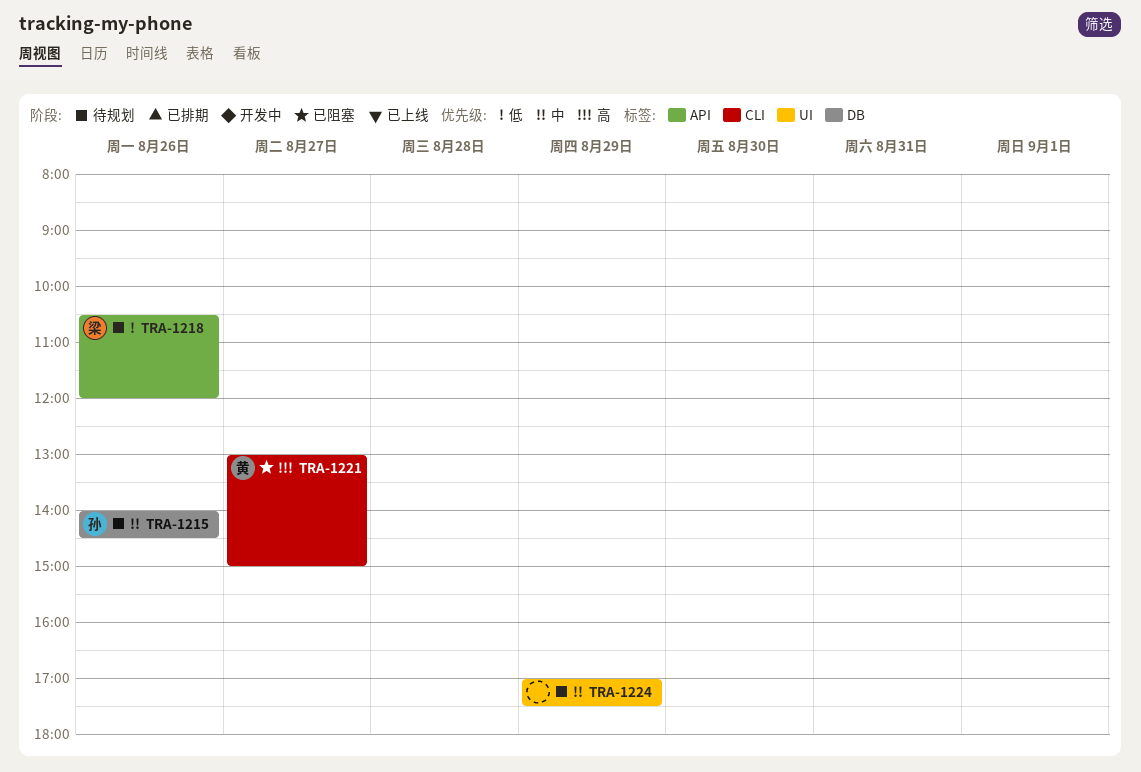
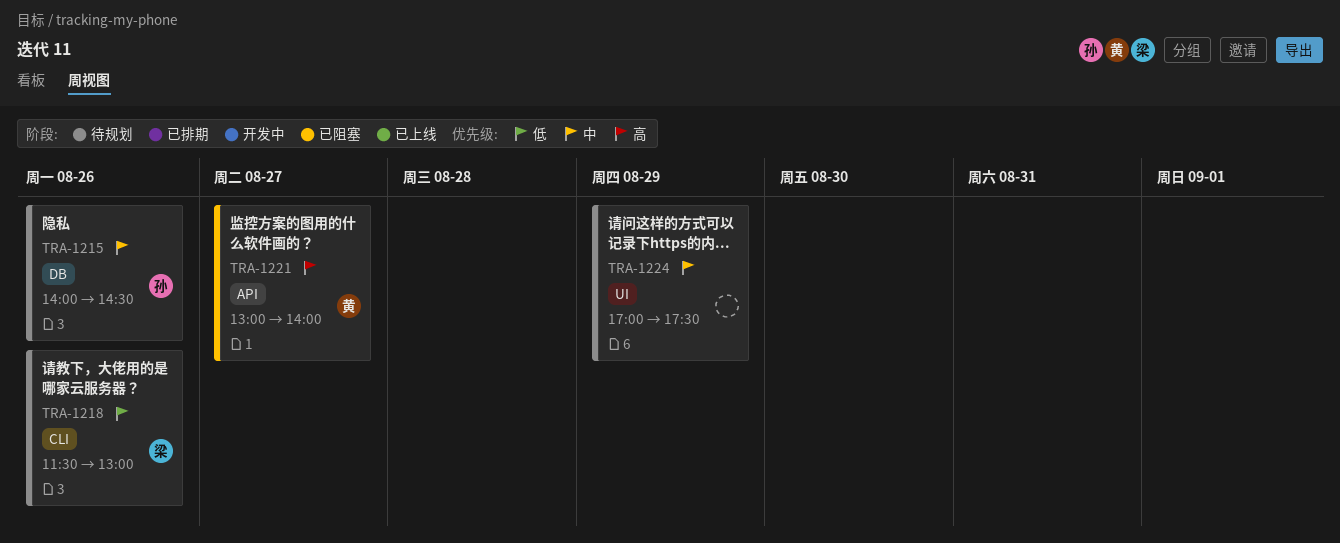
TRA-1218, label: API -> CLI
TRA-1218, begins: 10:30 -> 11:30
TRA-1218, ends: 12:00 -> 13:00
TRA-1221, label: CLI -> API
TRA-1221, ends: 15:00 -> 14:00

